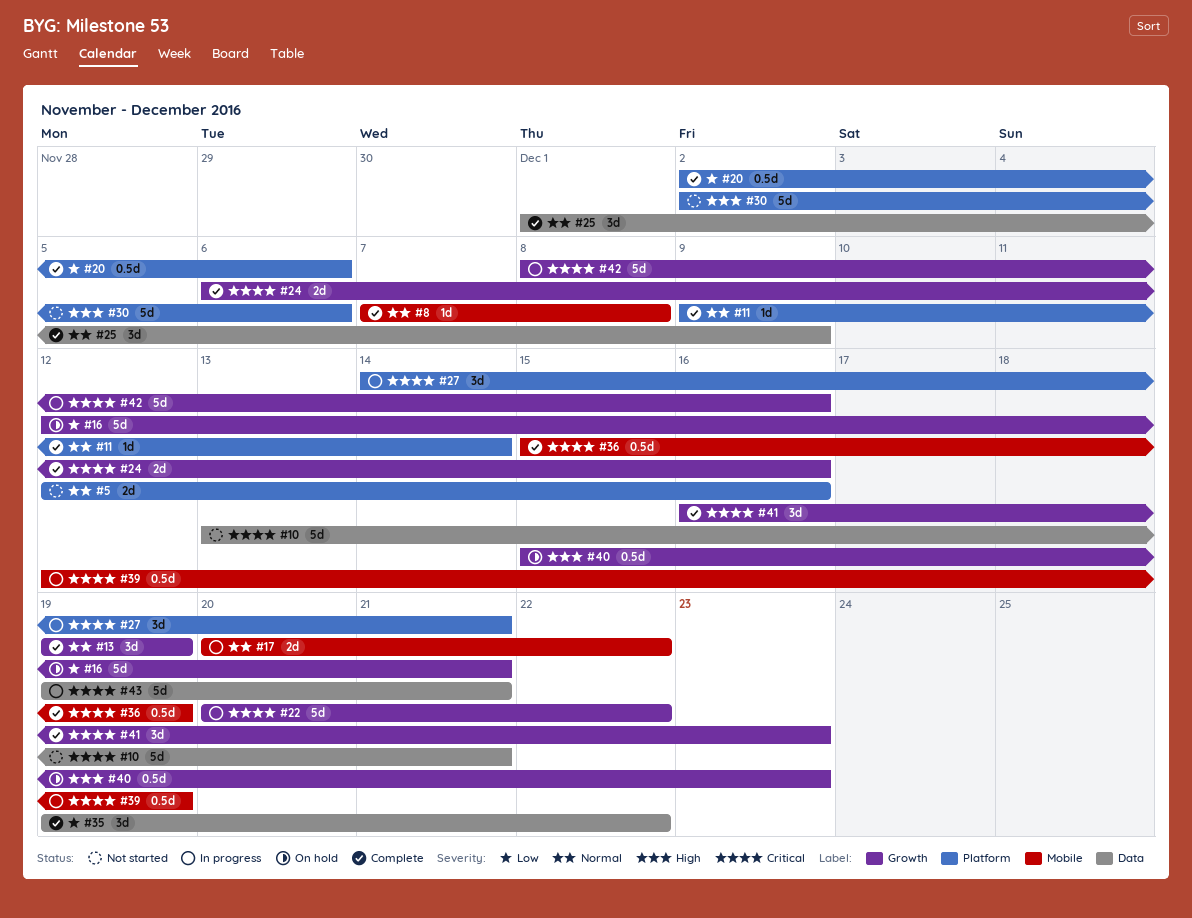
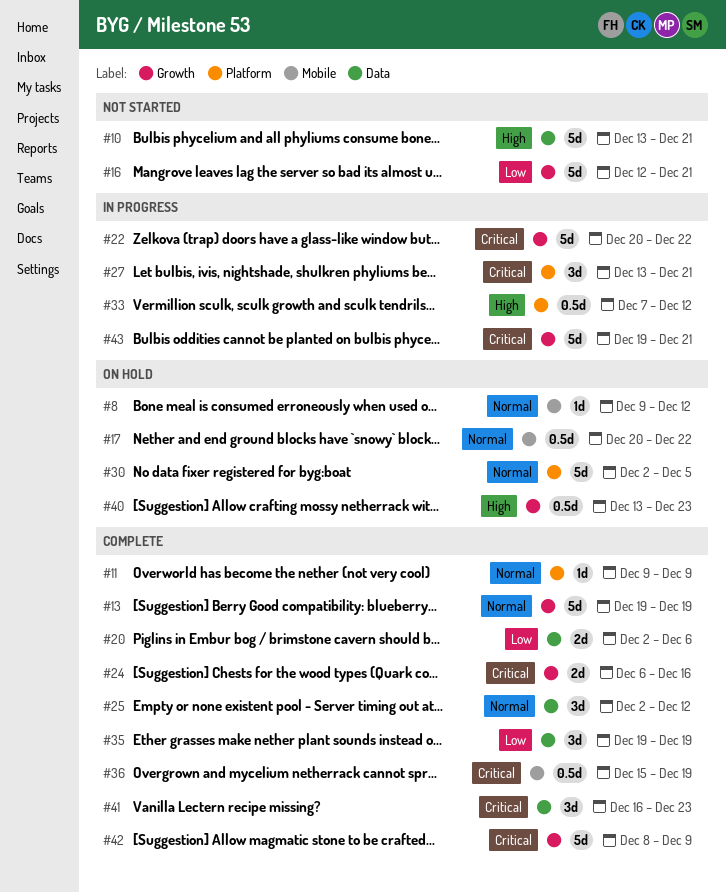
#5: present -> none
#8, status: Complete -> On hold
#8, start: Dec 7 -> Dec 9
#8, due: Dec 8 -> Dec 12
#10, priority: Critical -> High
#11, due: Dec 14 -> Dec 9
#13, estimate: 3d -> 5d
#16, status: On hold -> Not started
#17, status: In progress -> On hold
#17, estimate: 2d -> 0.5d
#20, label: Platform -> Data
#20, estimate: 0.5d -> 2d
#25, start: Dec 1 -> Dec 2
#25, due: Dec 9 -> Dec 12
#27, start: Dec 14 -> Dec 13
#30, status: Not started -> On hold
#30, priority: High -> Normal
#30, due: Dec 6 -> Dec 5
#33: none -> present
#35, due: Dec 22 -> Dec 19
#39: present -> none
#40, start: Dec 15 -> Dec 13
#41, label: Growth -> Data
#42, status: In progress -> Complete
#42, due: Dec 16 -> Dec 9
#43, label: Data -> Growth

